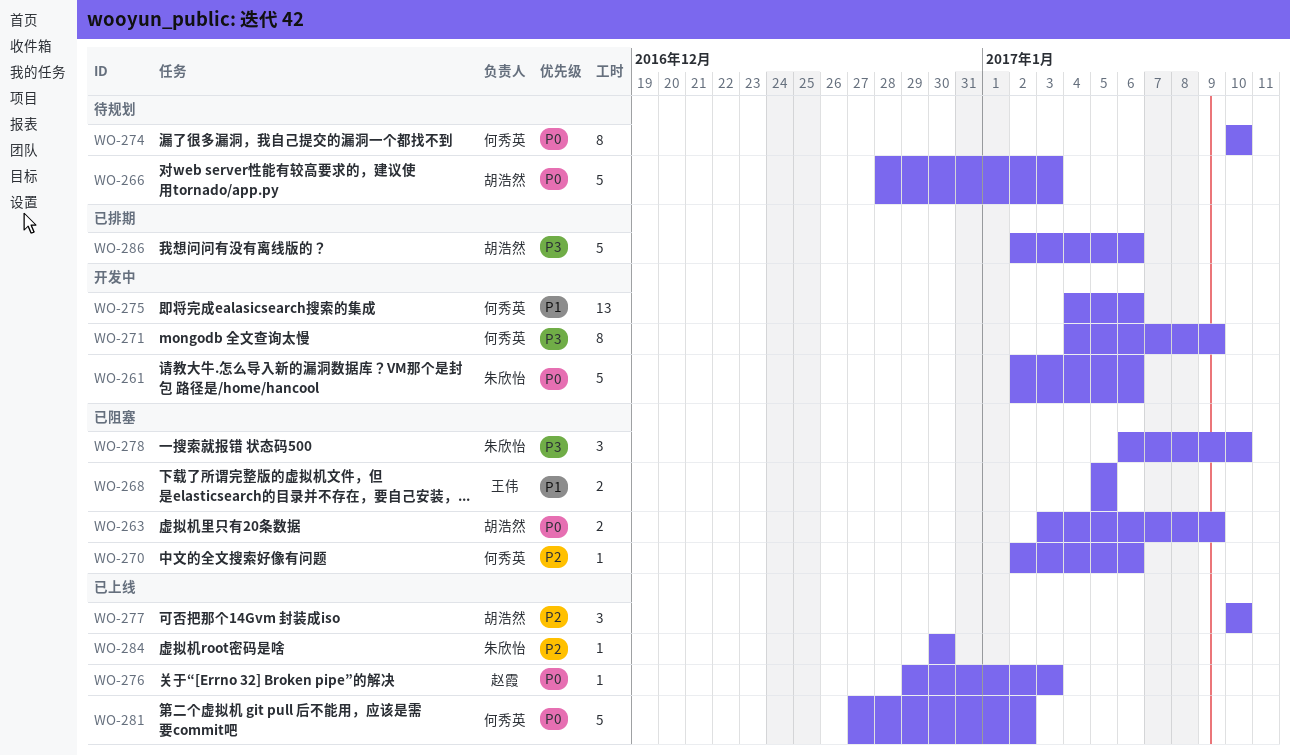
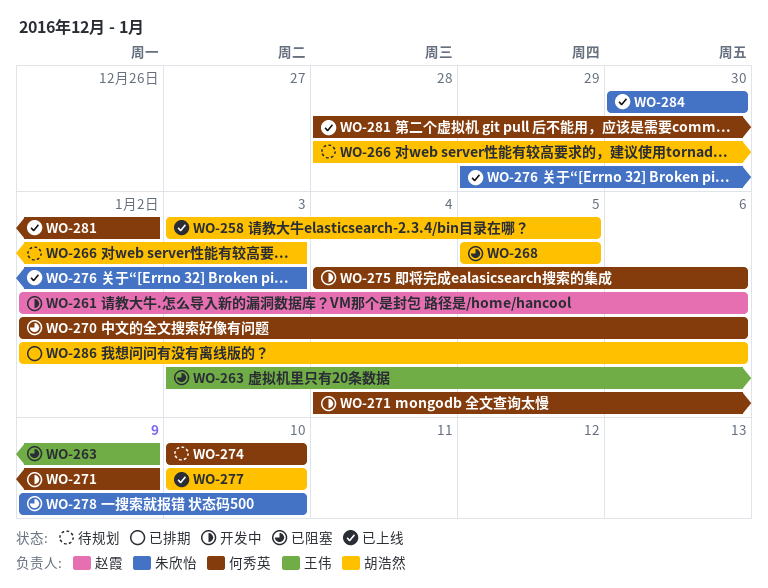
WO-258: none -> present
WO-261, owner: 朱欣怡 -> 赵霞
WO-263, owner: 胡浩然 -> 王伟
WO-268, owner: 王伟 -> 胡浩然
WO-276, owner: 赵霞 -> 朱欣怡
WO-278, start: Jan 6 -> Jan 9
WO-281, start: Dec 27 -> Dec 28

